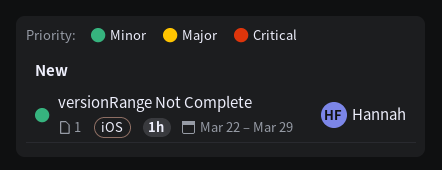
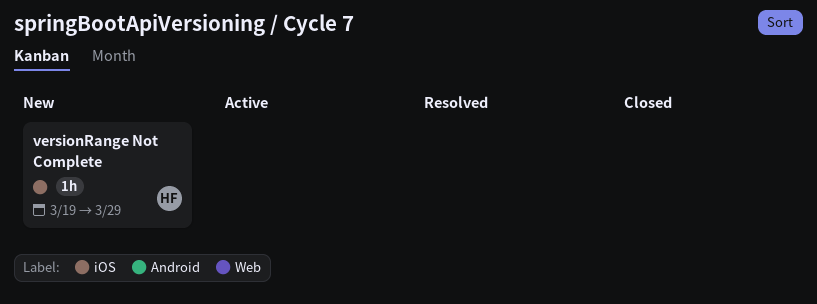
versionRange Not Complete, start: Mar 22 -> Mar 19

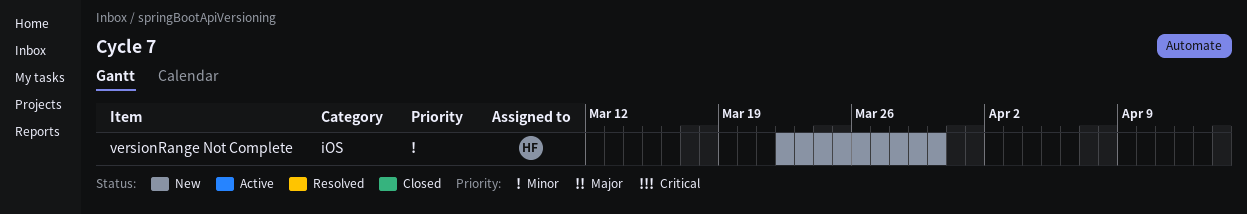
versionRange Not Complete, start: Mar 19 -> Mar 22
versionRange Not Complete, due: Mar 29 -> Mar 30

